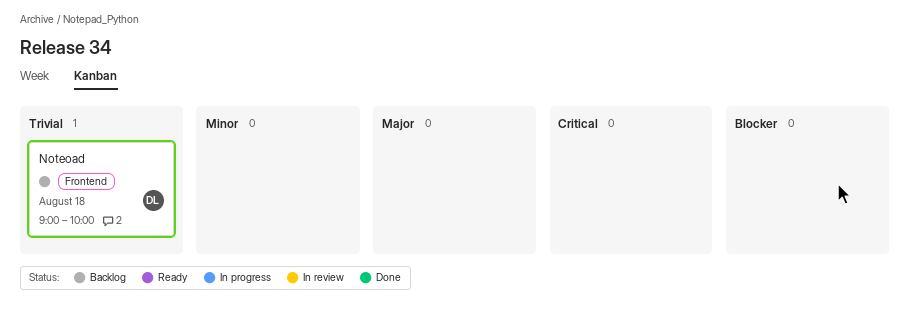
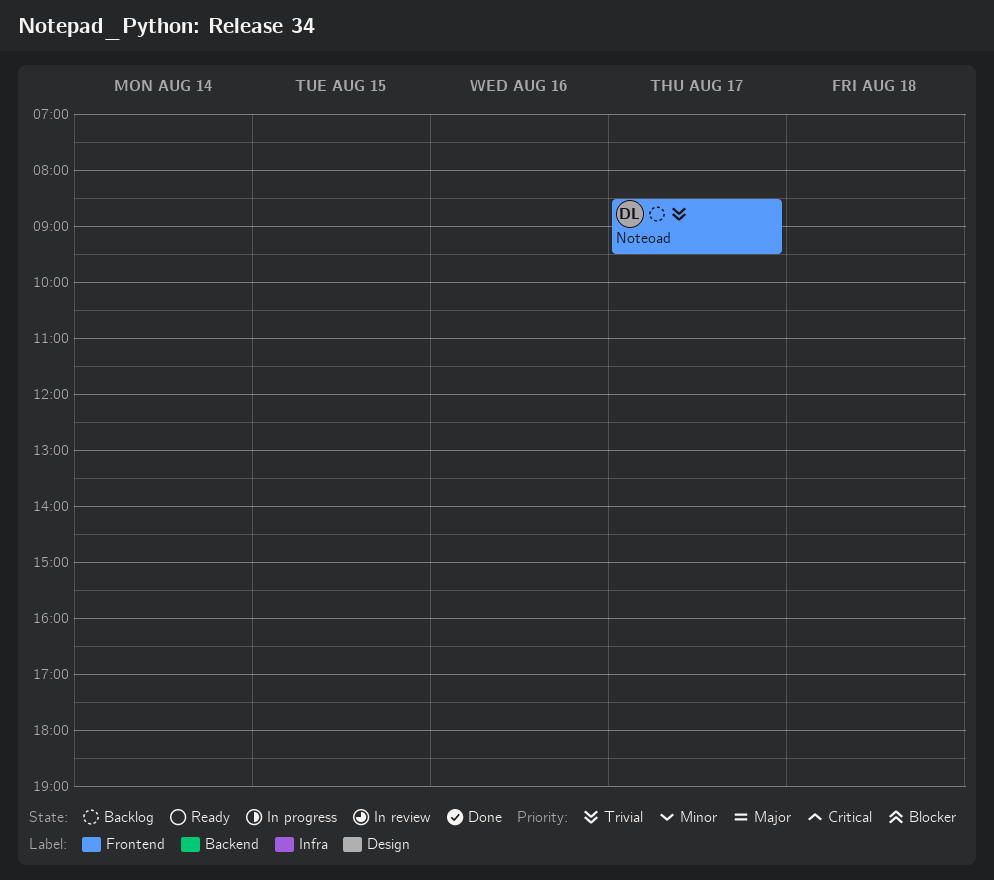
Noteoad, day: Aug 18 -> Aug 17
Noteoad, begins: 09:00 -> 08:30
Noteoad, ends: 10:00 -> 09:30

